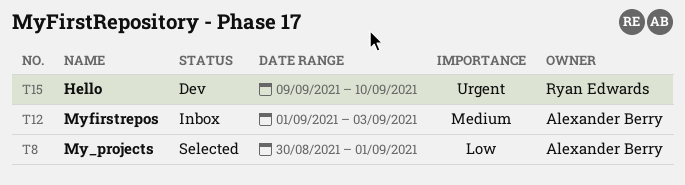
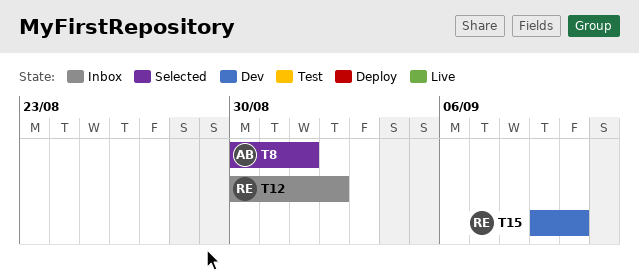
T12, owner: Alexander Berry -> Ryan Edwards
T12, start: Sep 1 -> Aug 30
T12, due: Sep 3 -> Sep 2

